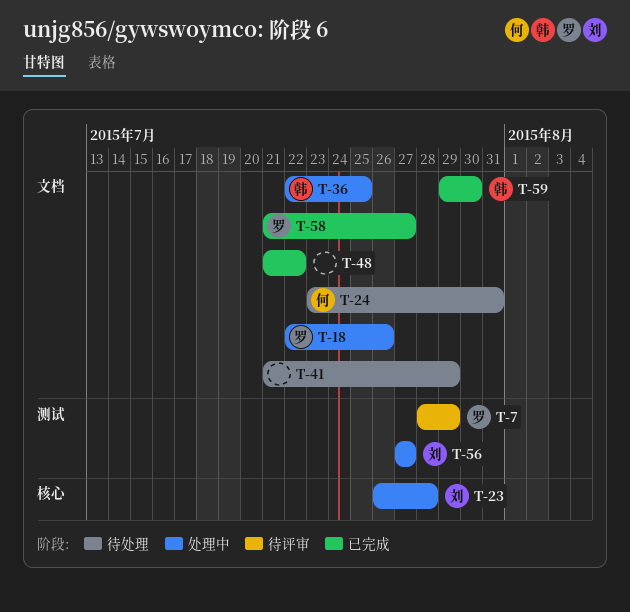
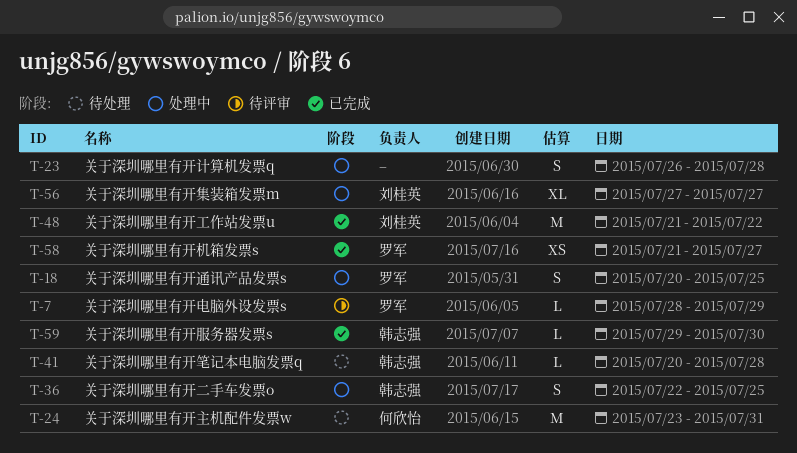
T-18, start: Jul 22 -> Jul 20
T-18, due: Jul 26 -> Jul 25
T-23, owner: 刘桂英 -> none
T-41, owner: none -> 韩志强
T-41, start: Jul 21 -> Jul 20
T-41, due: Jul 29 -> Jul 28
T-48, owner: none -> 刘桂英

